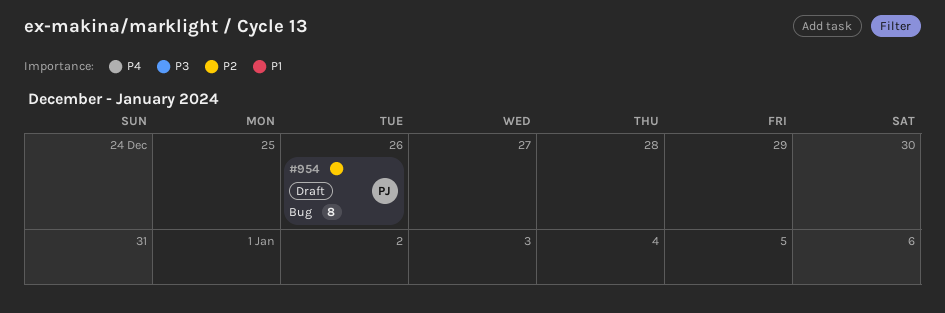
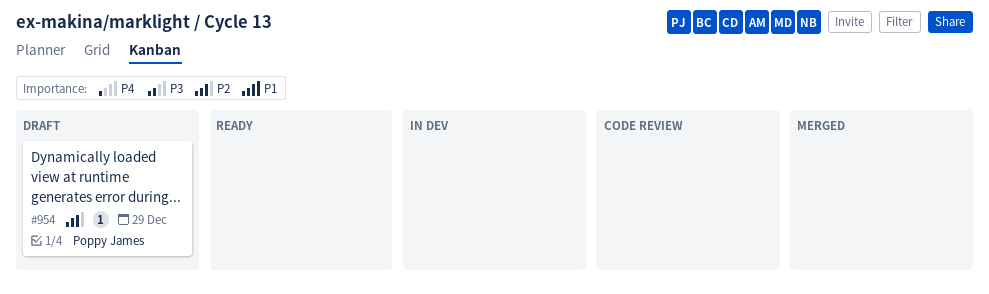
#954, estimate: 8 -> 1
#954, due: Dec 26 -> Dec 29

